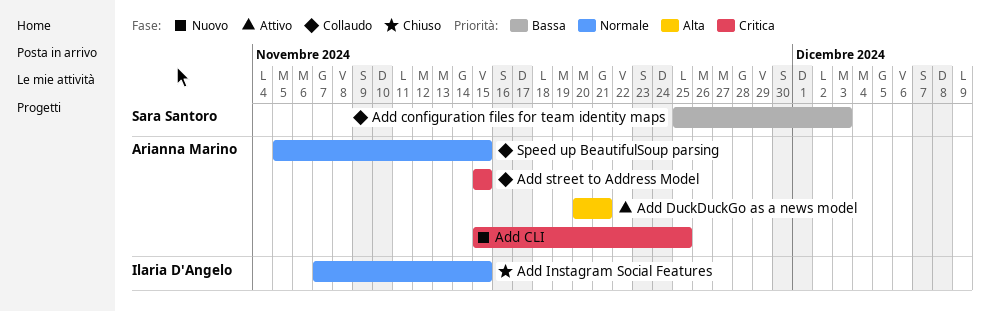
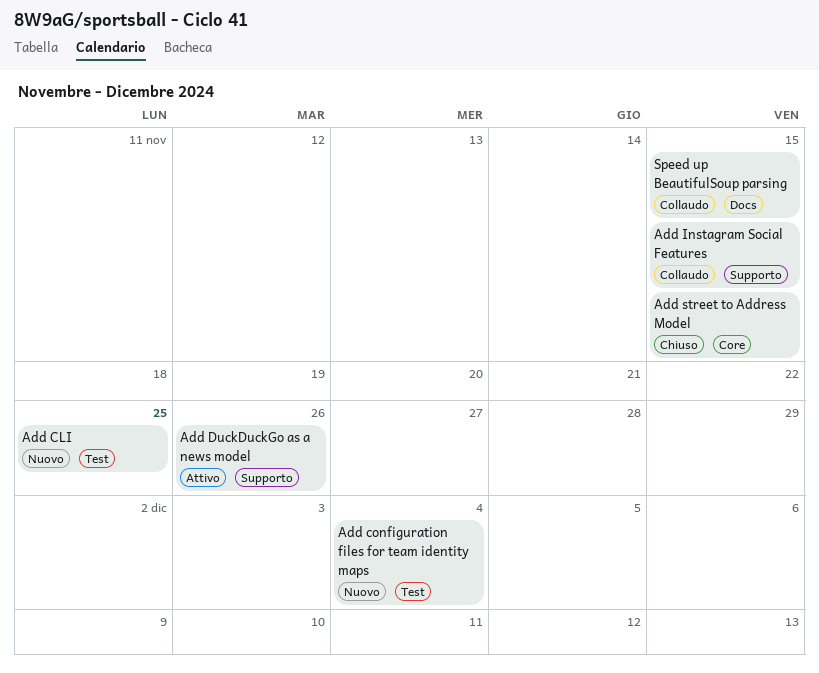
Add configuration files for team identity maps, status: Collaudo -> Nuovo
Add configuration files for team identity maps, due: Dec 3 -> Dec 4
Add DuckDuckGo as a news model, due: Nov 21 -> Nov 26
Add Instagram Social Features, status: Chiuso -> Collaudo
Add street to Address Model, status: Collaudo -> Chiuso

